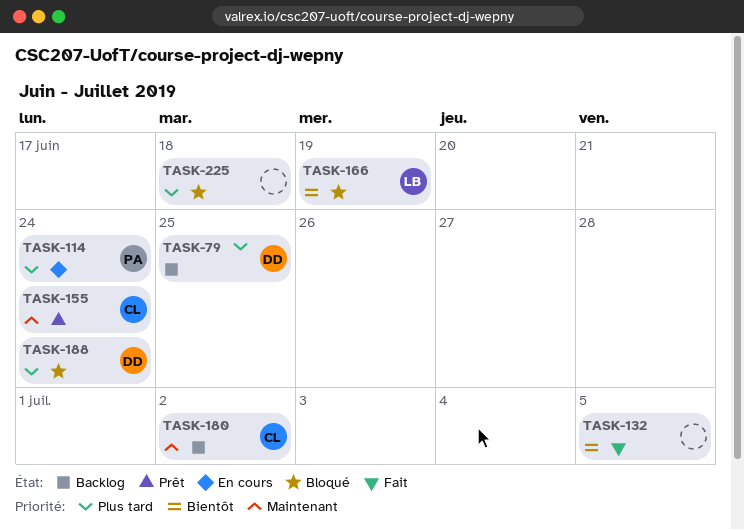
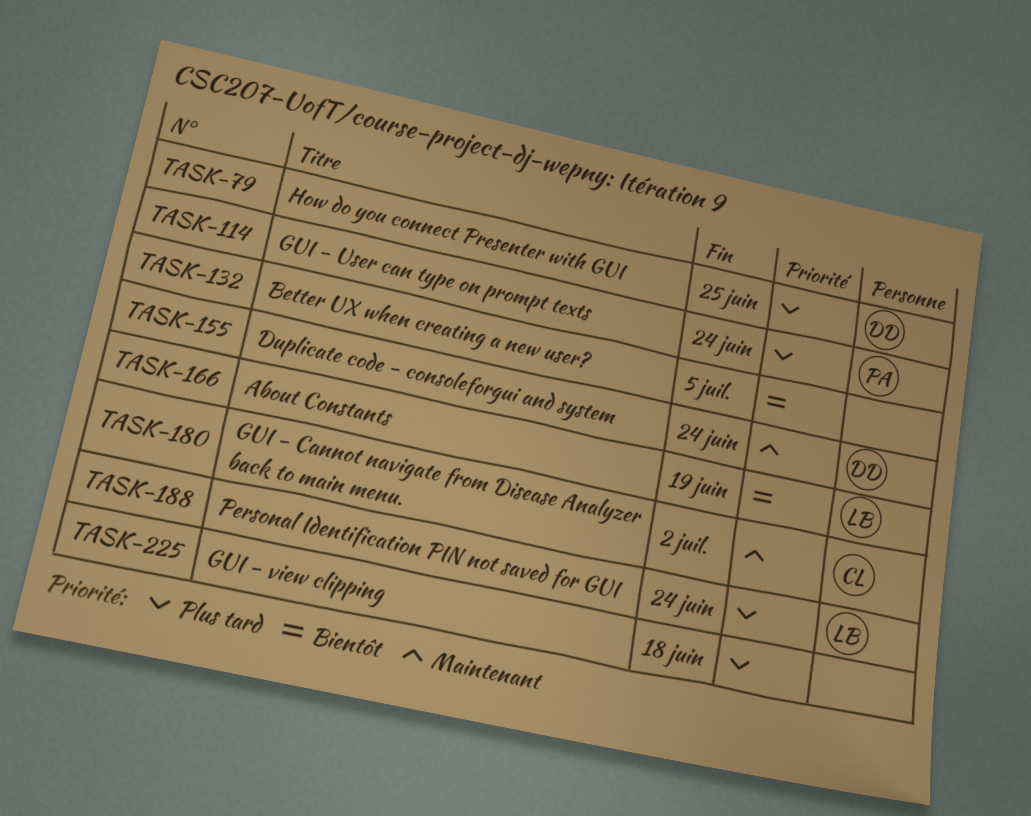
TASK-155, owner: CL -> DD
TASK-188, owner: DD -> LB

